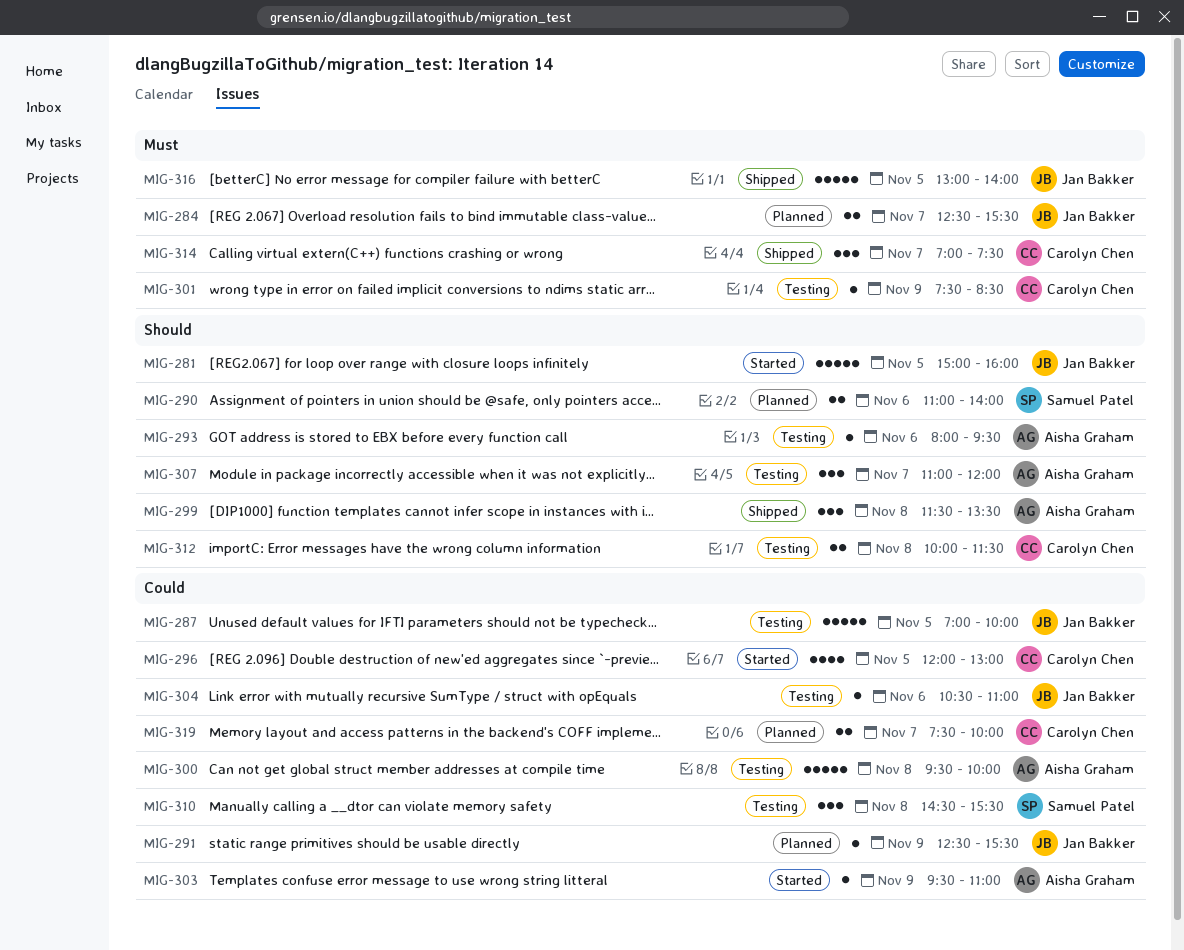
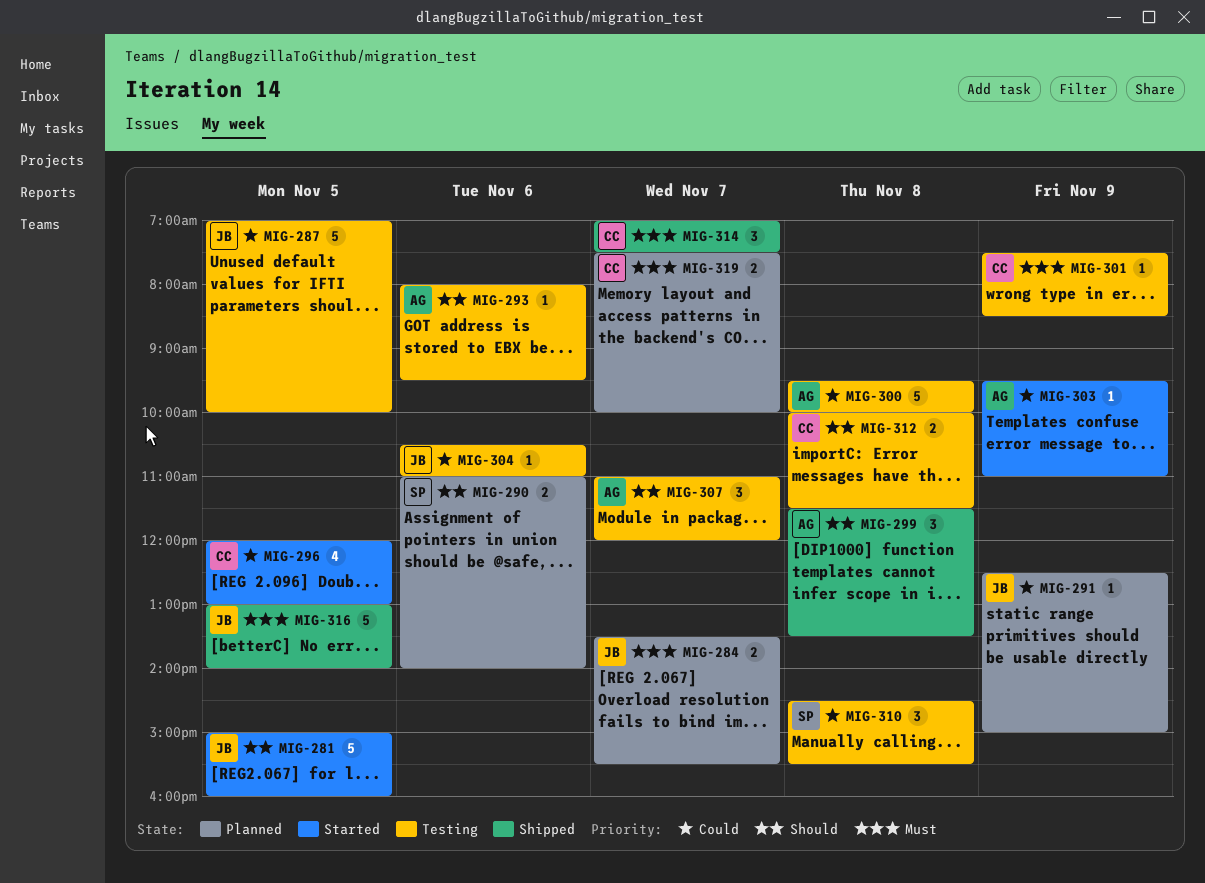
MIG-284, begins: 12:30 -> 13:30
MIG-291, ends: 15:30 -> 15:00
MIG-319, priority: Could -> Must

